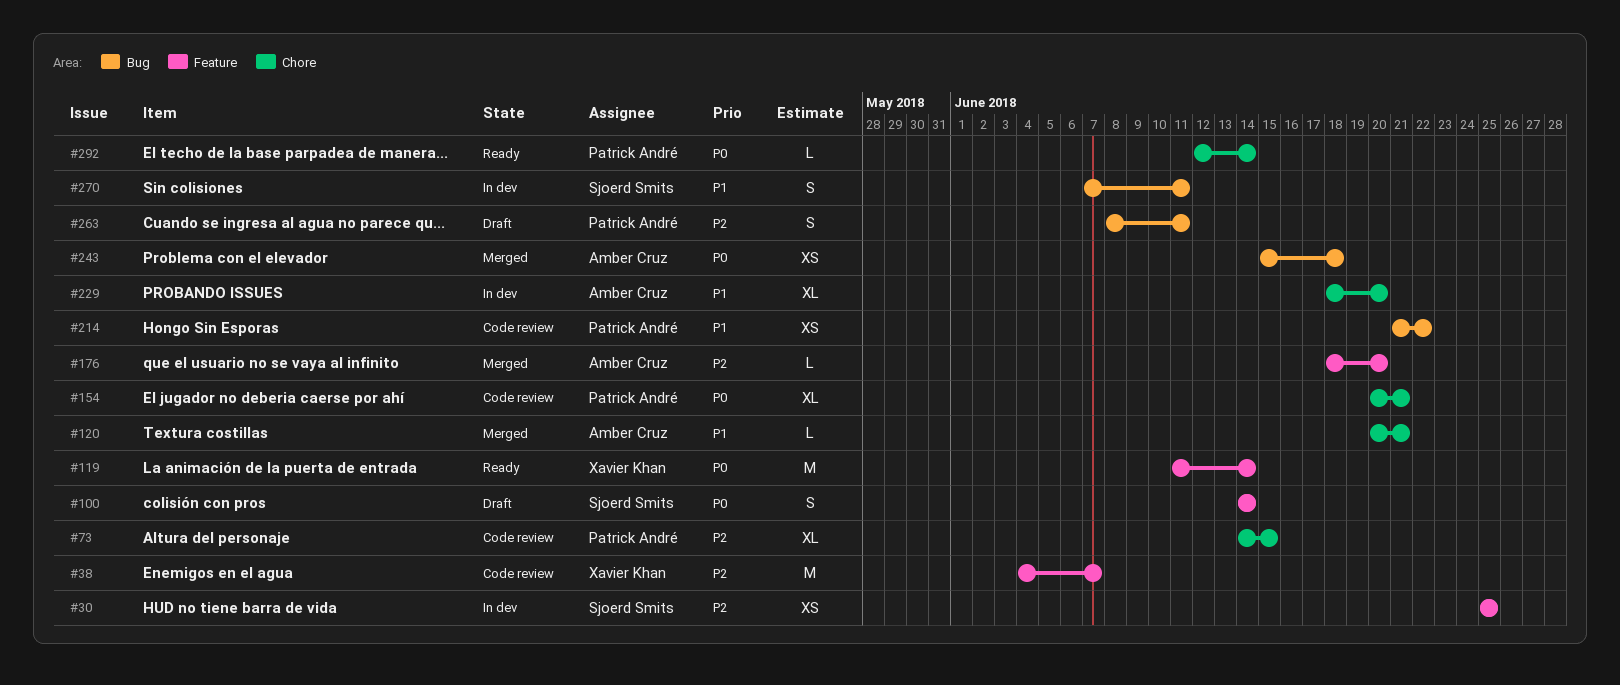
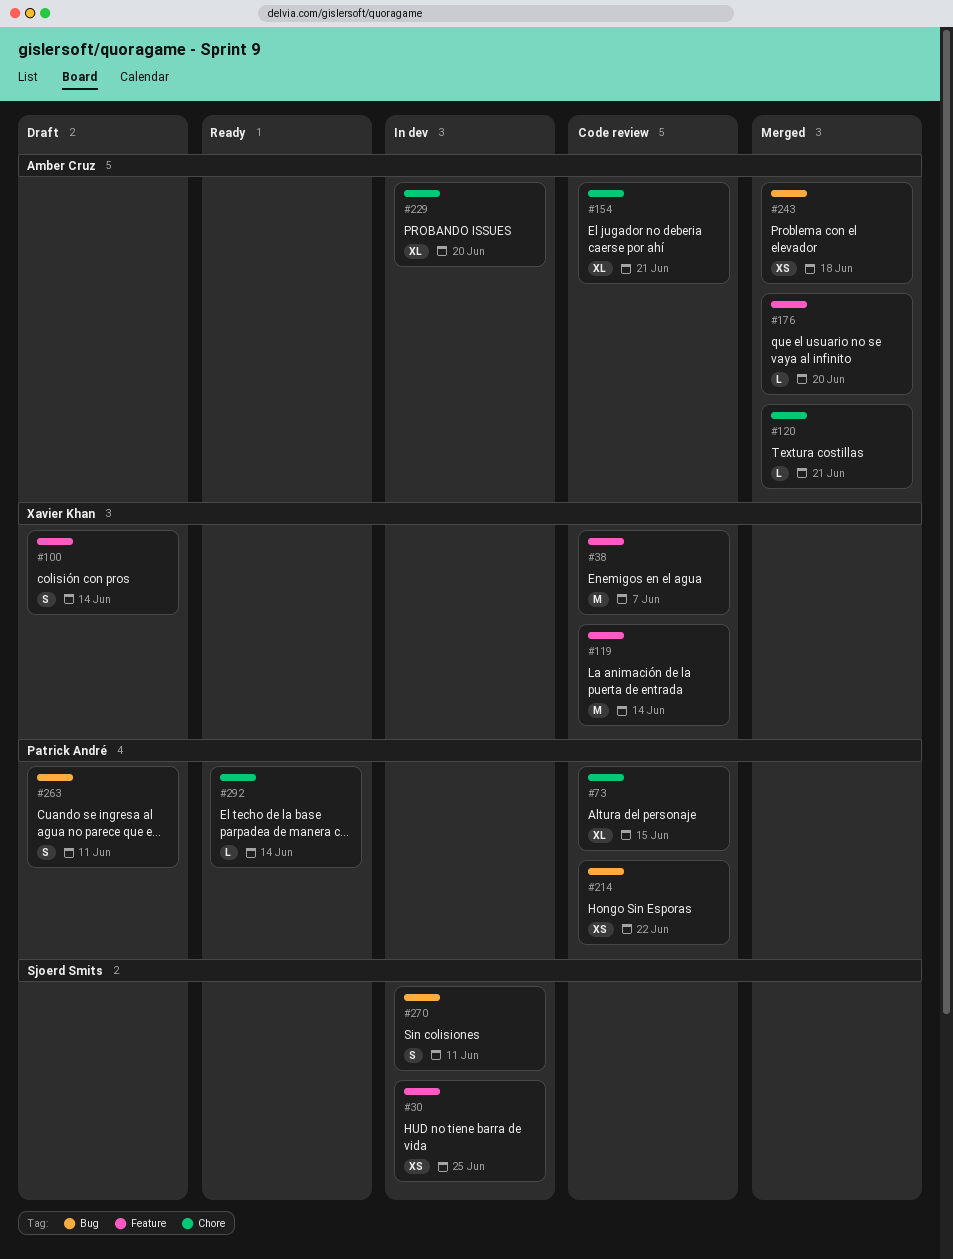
#100, owner: Sjoerd Smits -> Xavier Khan
#119, status: Ready -> Code review
#154, owner: Patrick André -> Amber Cruz

